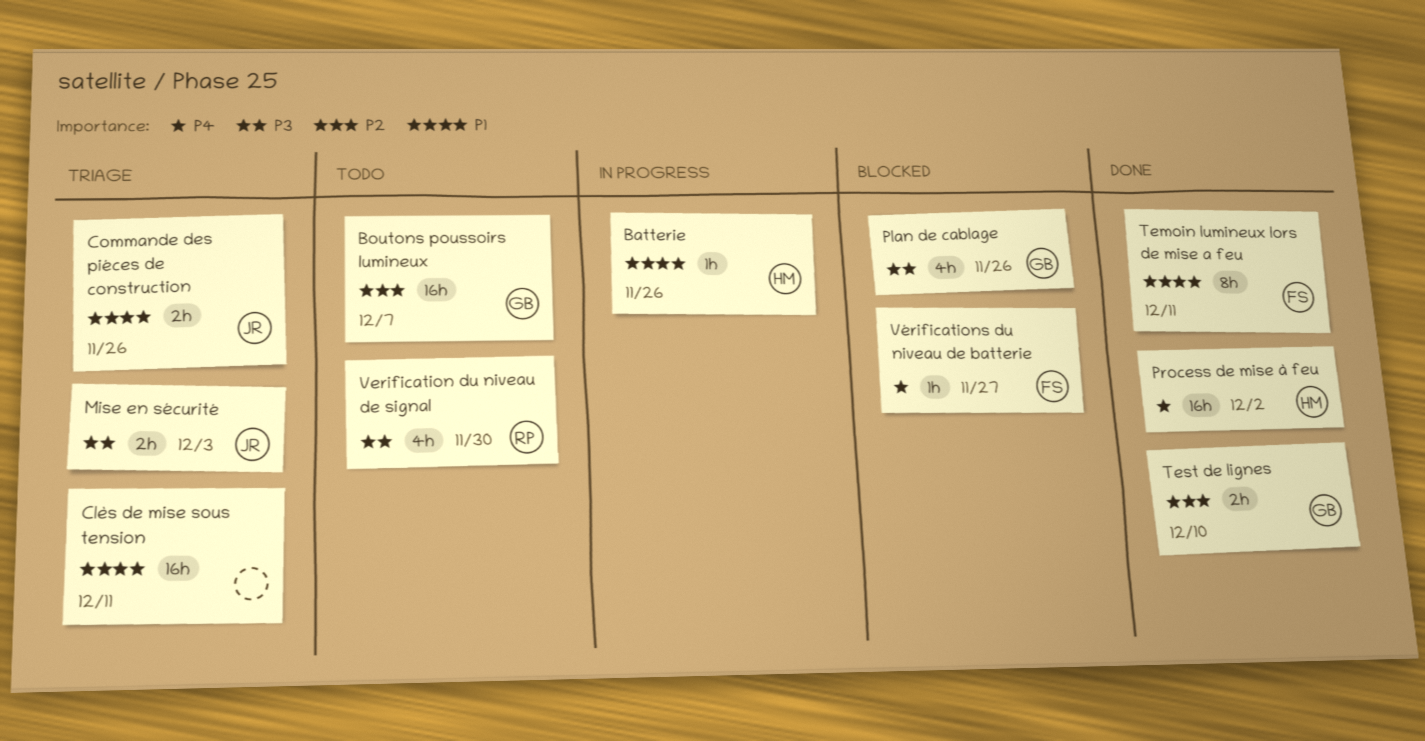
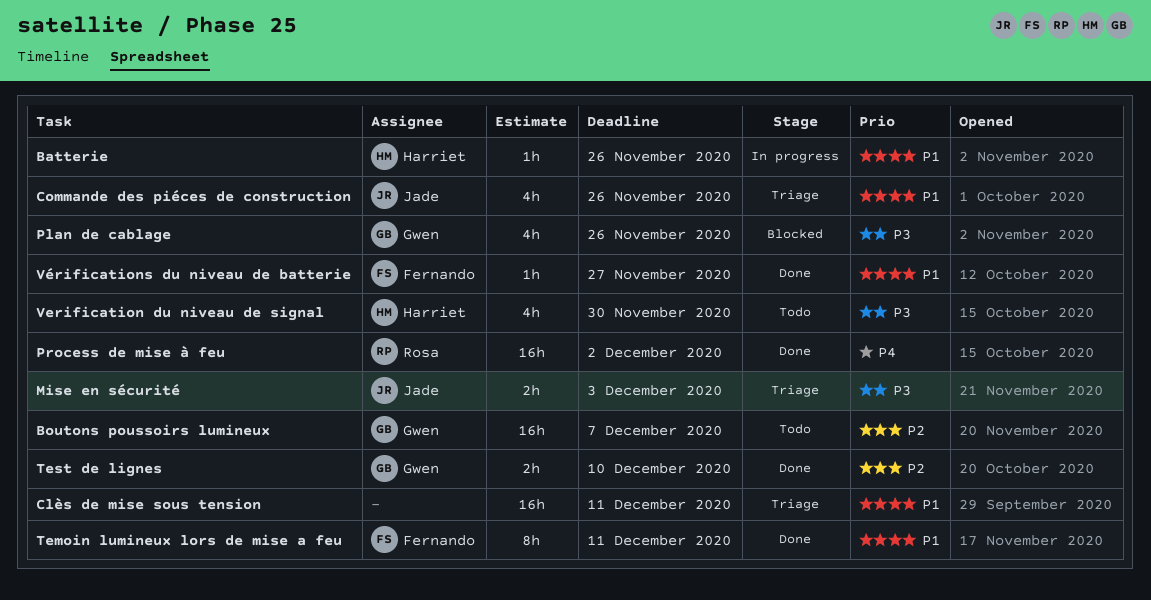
Commande des piéces de construction, estimate: 2h -> 4h
Process de mise à feu, owner: Harriet -> Rosa
Verification du niveau de signal, owner: Rosa -> Harriet
Vérifications du niveau de batterie, status: Blocked -> Done
Vérifications du niveau de batterie, priority: P4 -> P1

